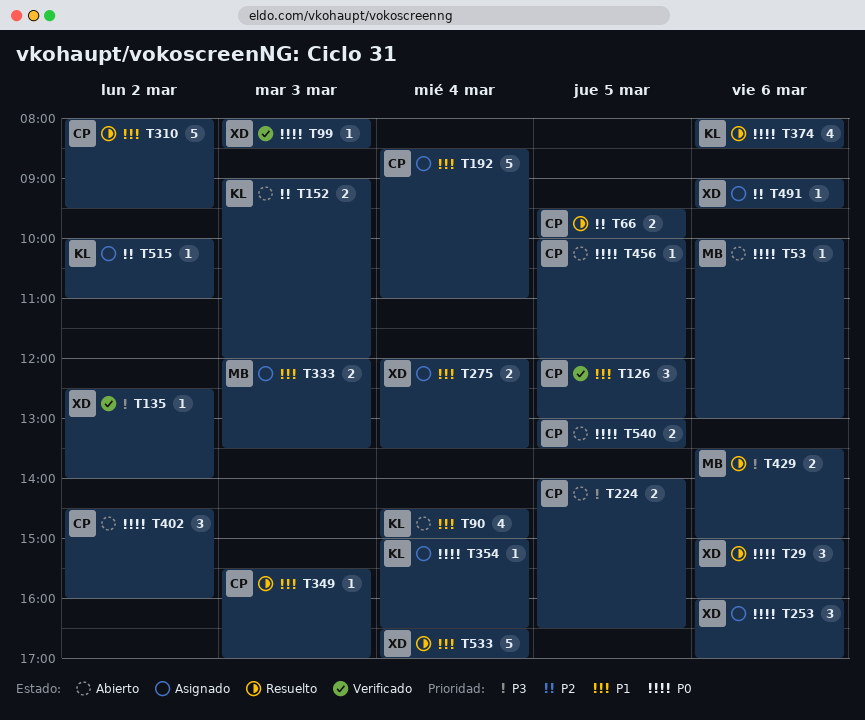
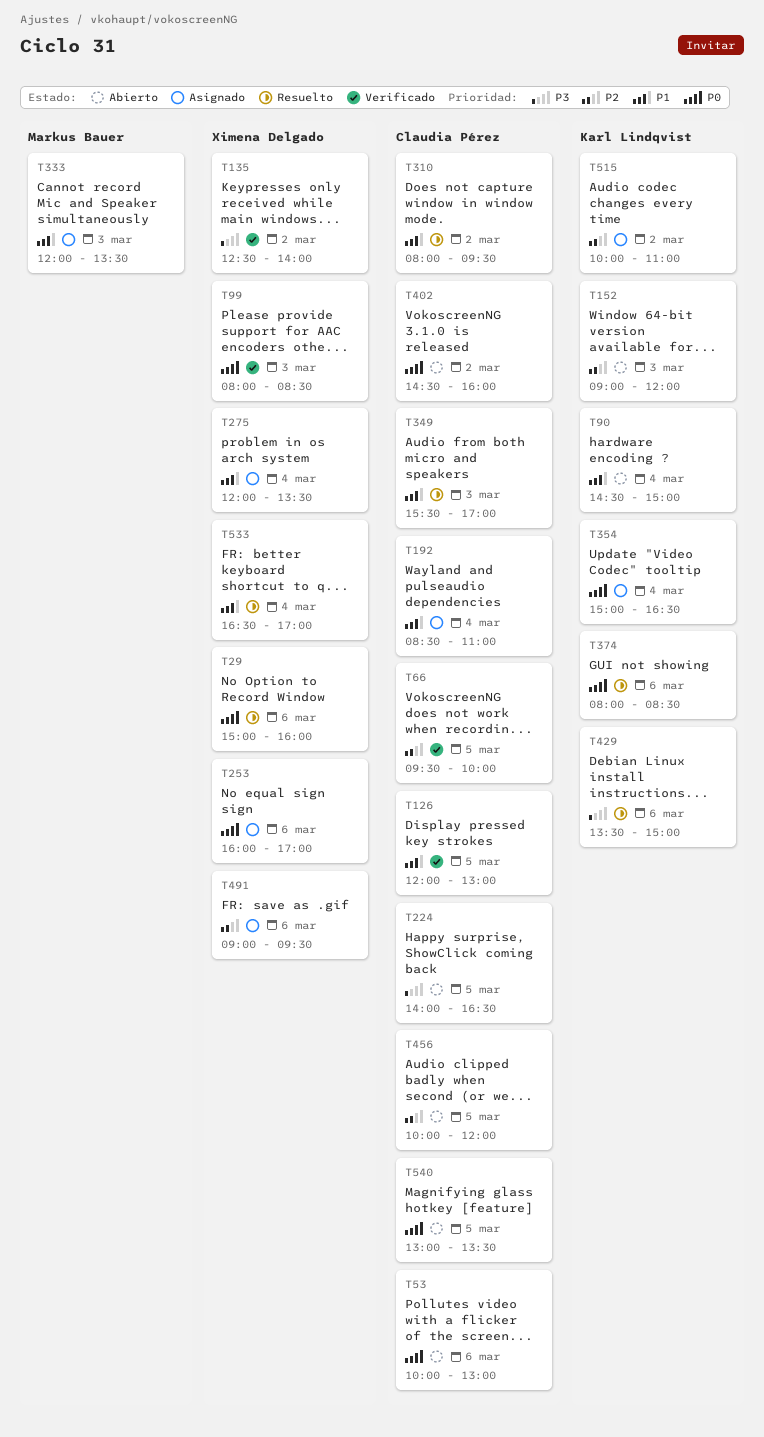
T53, owner: Markus Bauer -> Claudia Pérez
T66, status: Resuelto -> Verificado
T429, owner: Markus Bauer -> Karl Lindqvist
T456, priority: P0 -> P2

